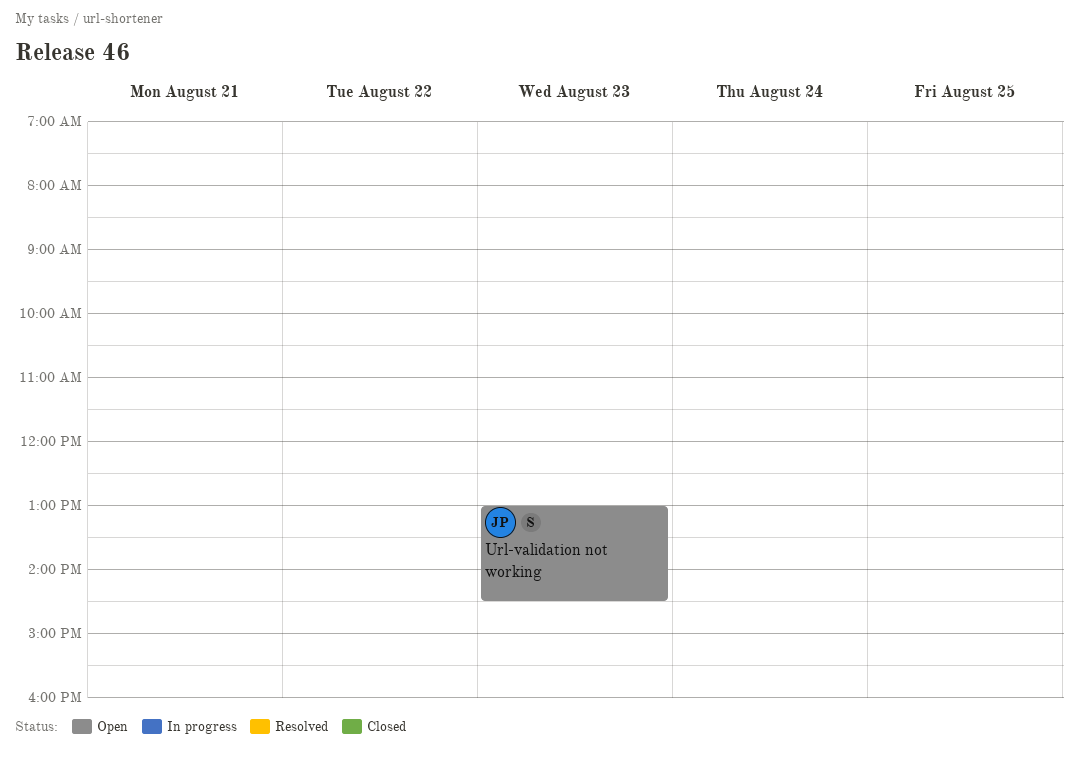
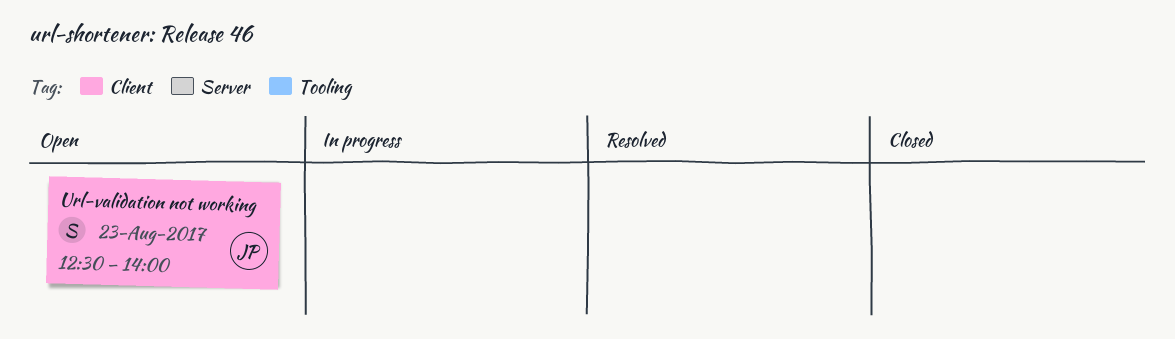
Url-validation not working, begins: 13:00 -> 12:30
Url-validation not working, ends: 14:30 -> 14:00

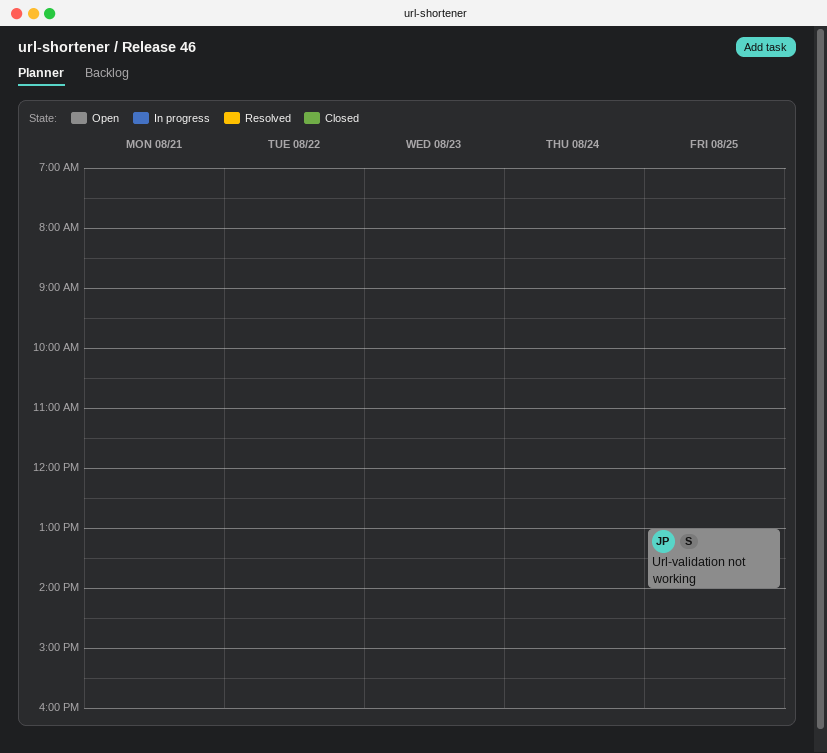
Url-validation not working, day: Aug 23 -> Aug 25
Url-validation not working, begins: 12:30 -> 13:00

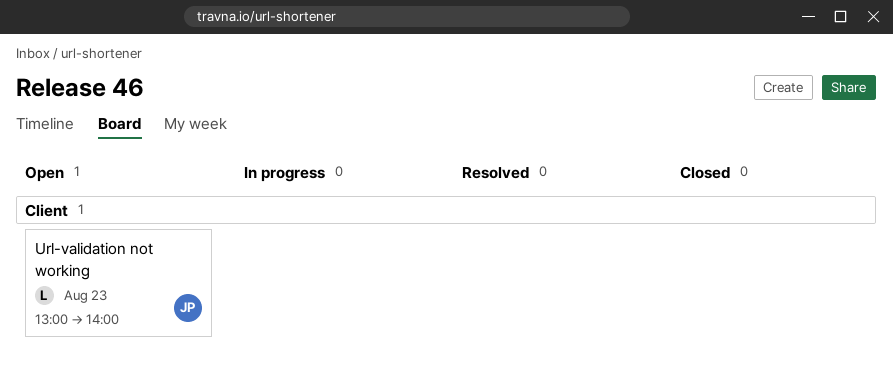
Url-validation not working, estimate: S -> L
Url-validation not working, day: Aug 25 -> Aug 23

